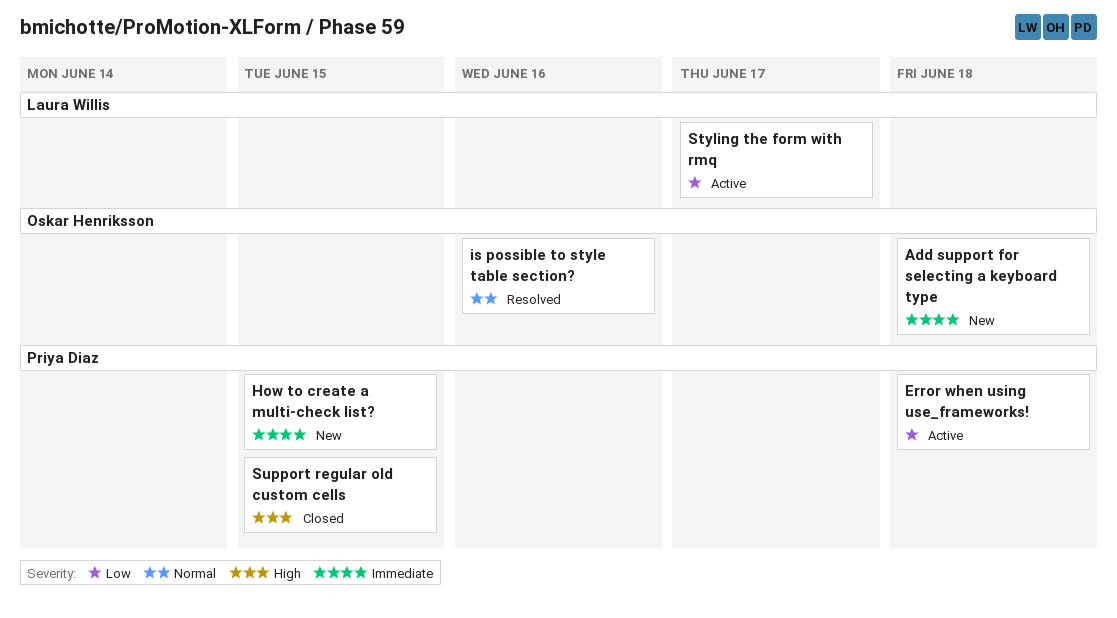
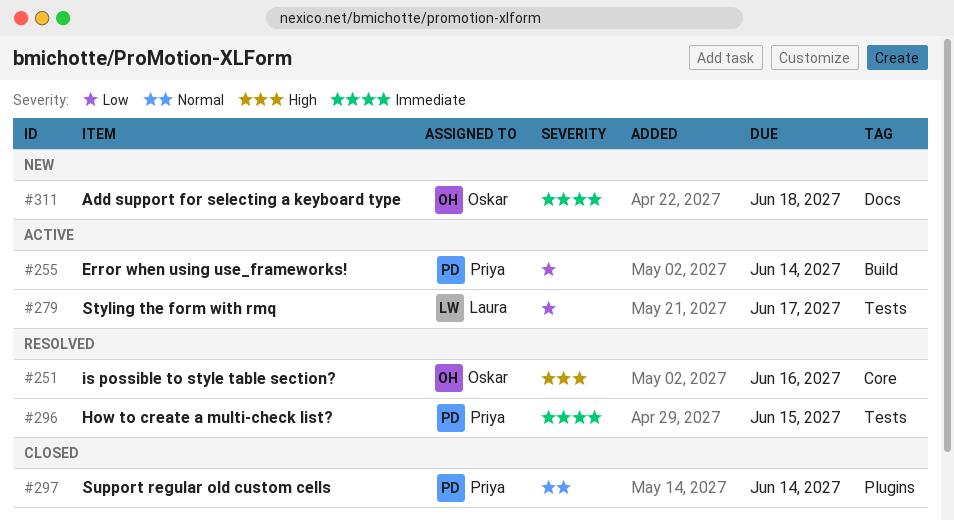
Error when using use_frameworks!, due: Jun 18 -> Jun 14
How to create a multi-check list?, status: New -> Resolved
is possible to style table section?, priority: Normal -> High
Support regular old custom cells, priority: High -> Normal
Support regular old custom cells, due: Jun 15 -> Jun 14

